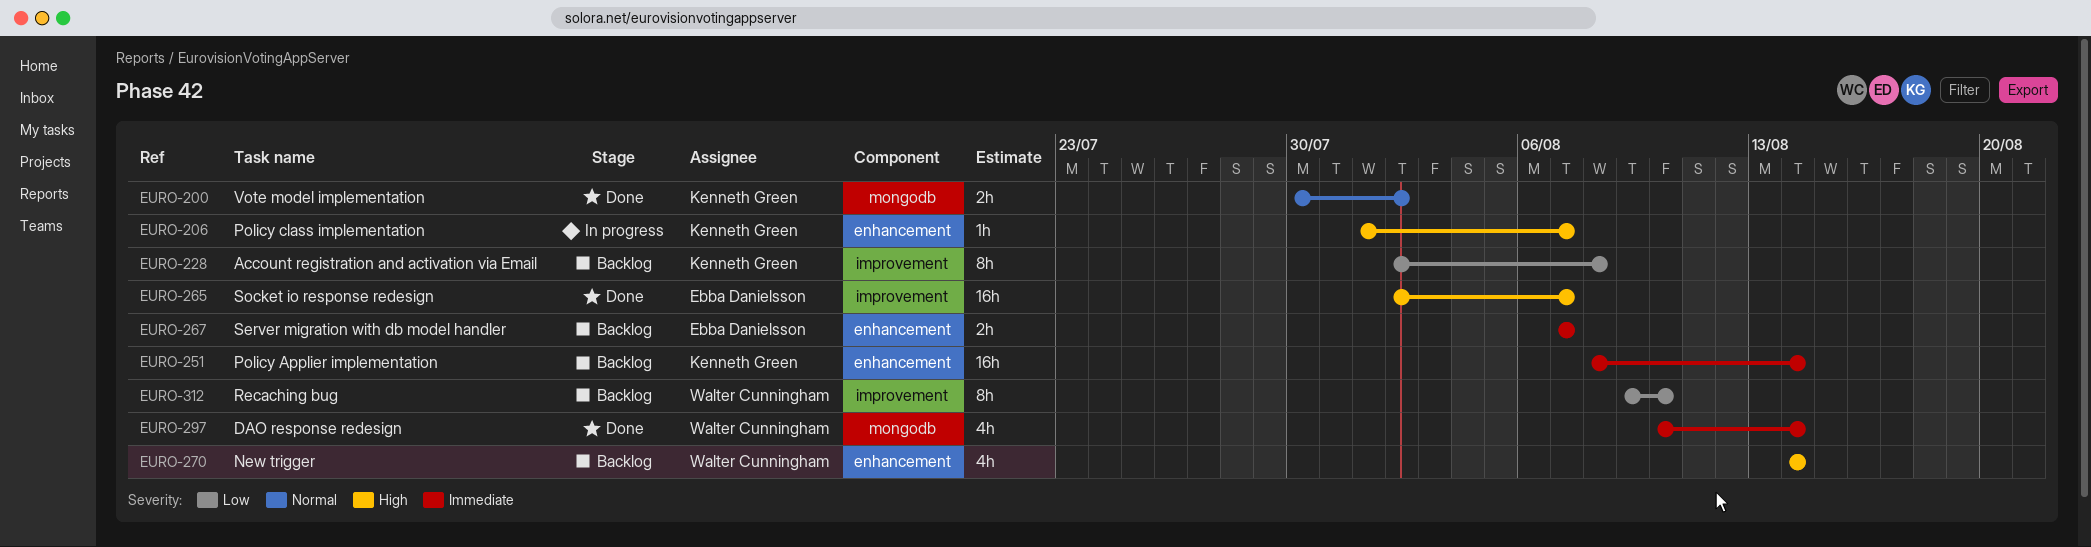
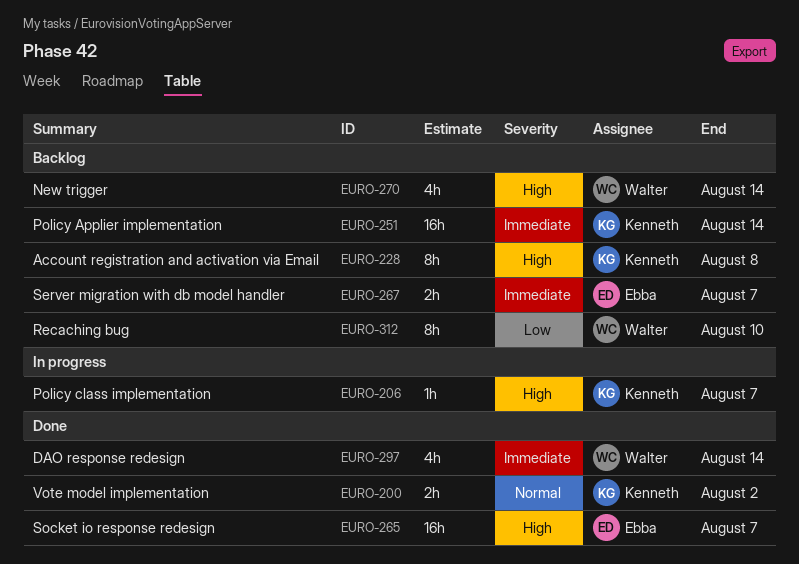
EURO-228, priority: Low -> High

